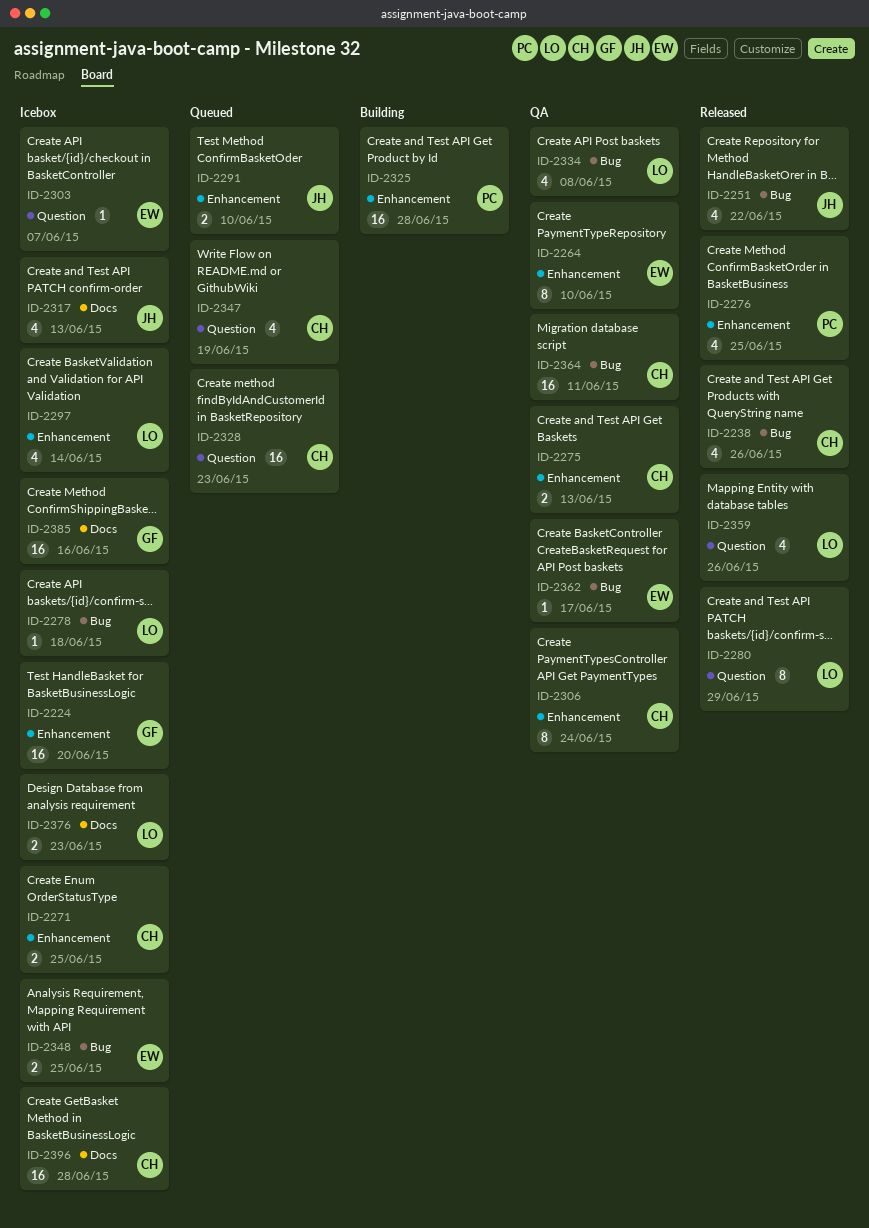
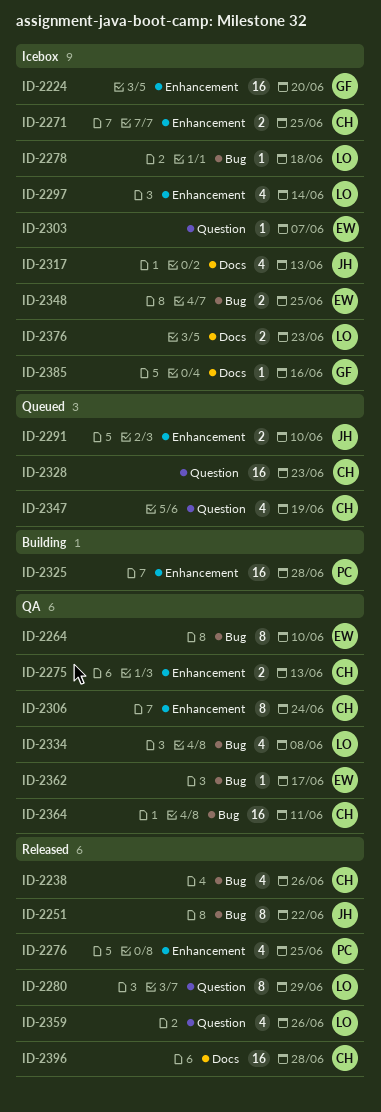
ID-2251, estimate: 4 -> 8
ID-2264, label: Enhancement -> Bug
ID-2385, estimate: 16 -> 1
ID-2396, status: Icebox -> Released

